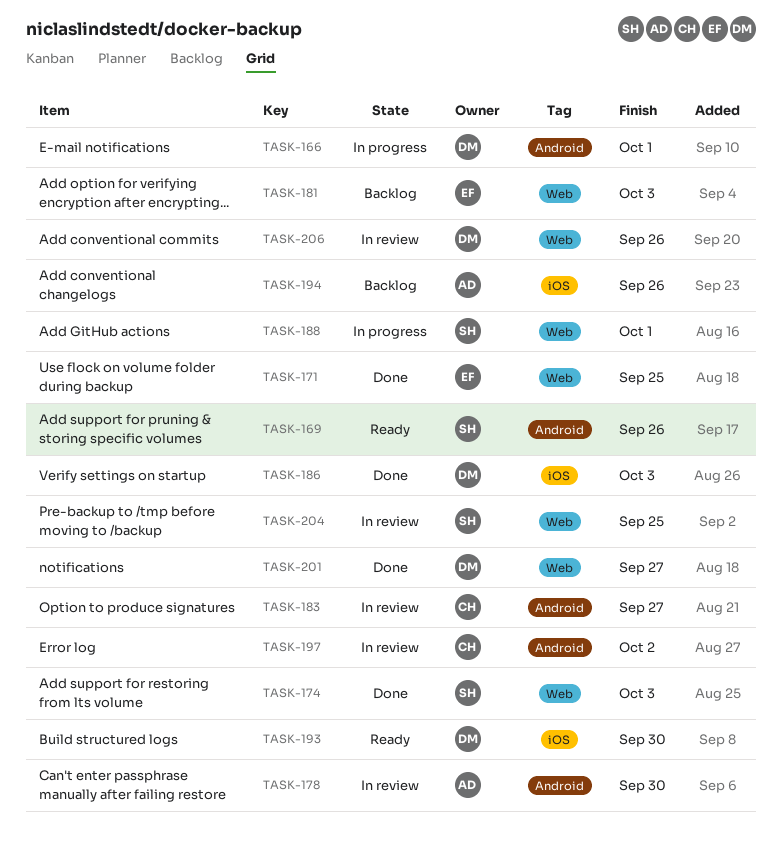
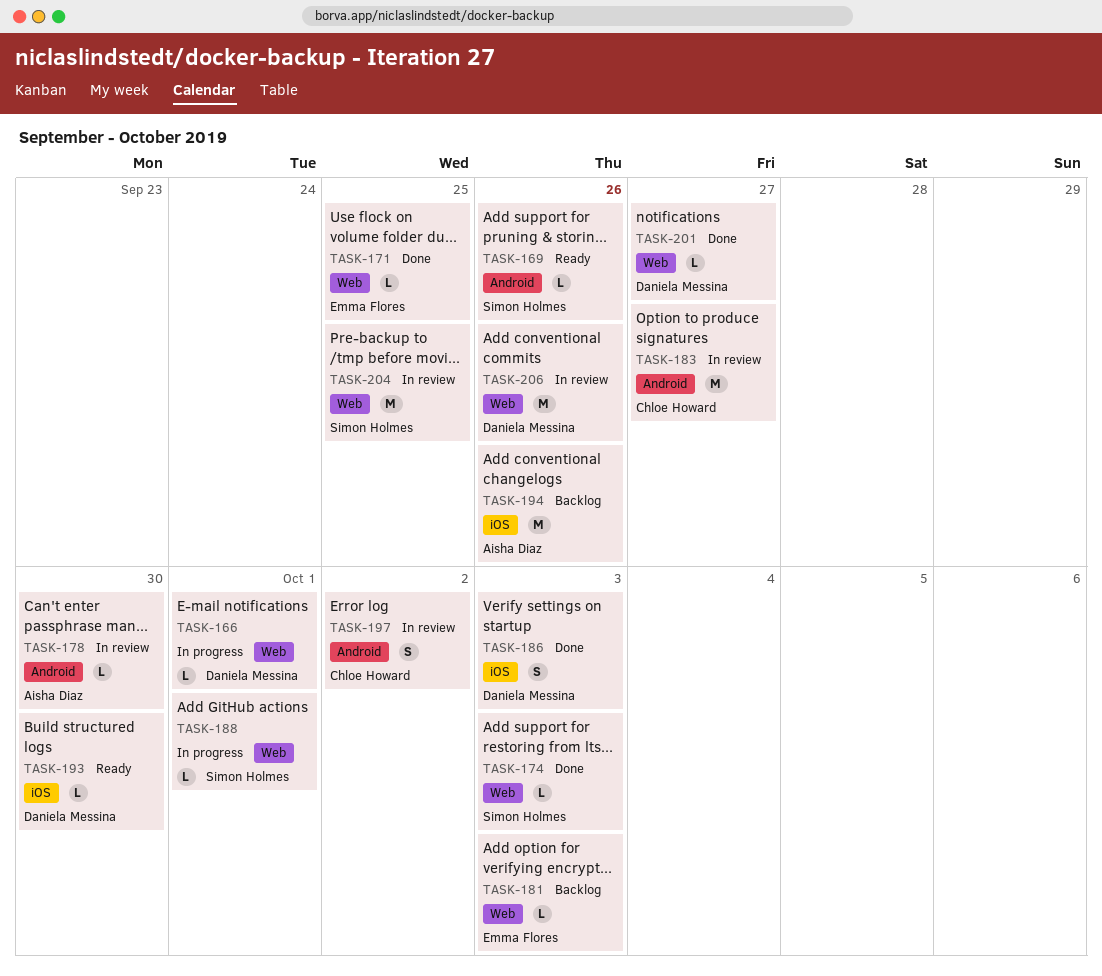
TASK-166, label: Android -> Web

